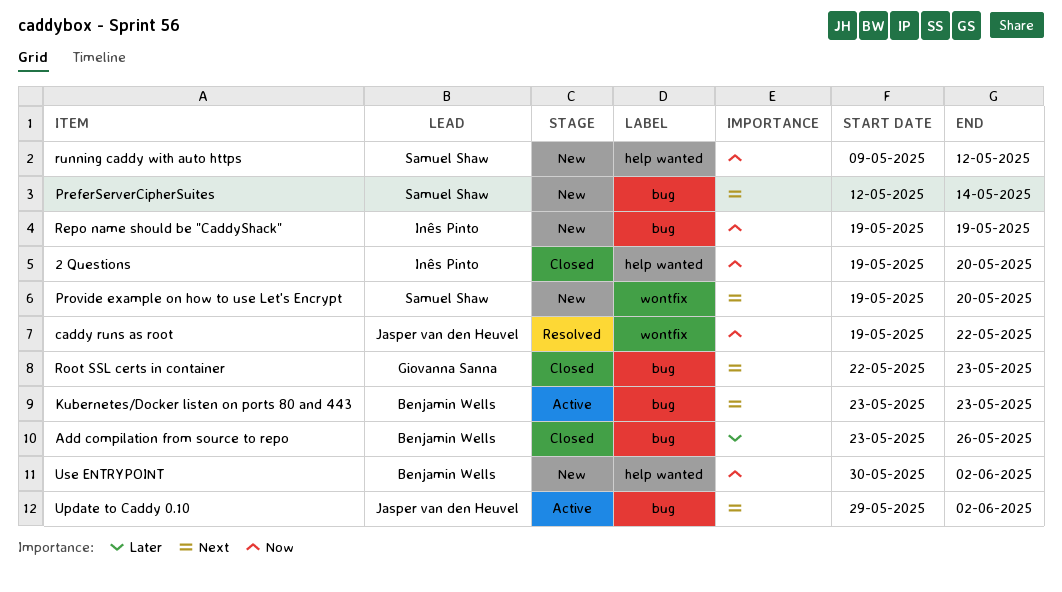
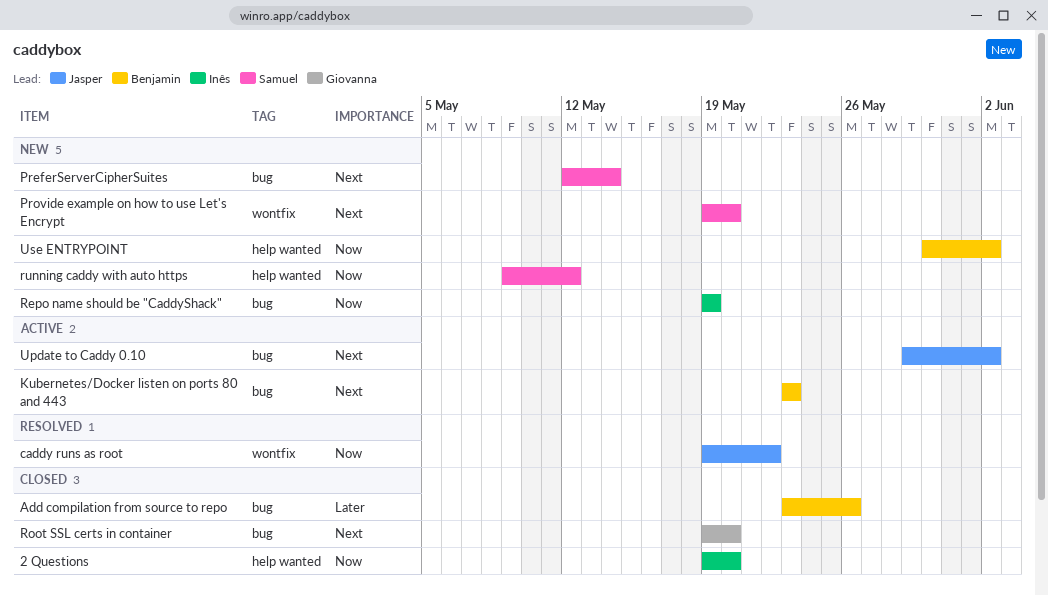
Root SSL certs in container, start: May 22 -> May 19
Root SSL certs in container, due: May 23 -> May 20

